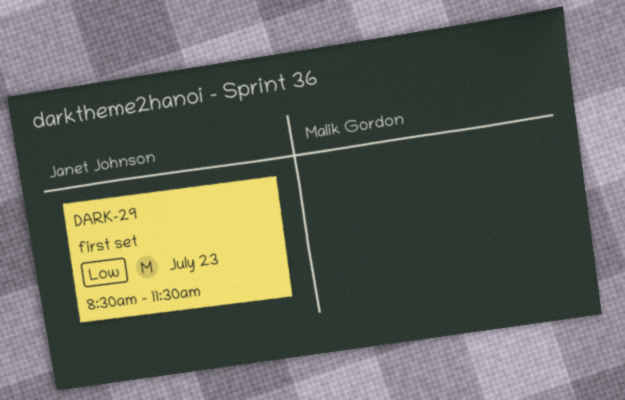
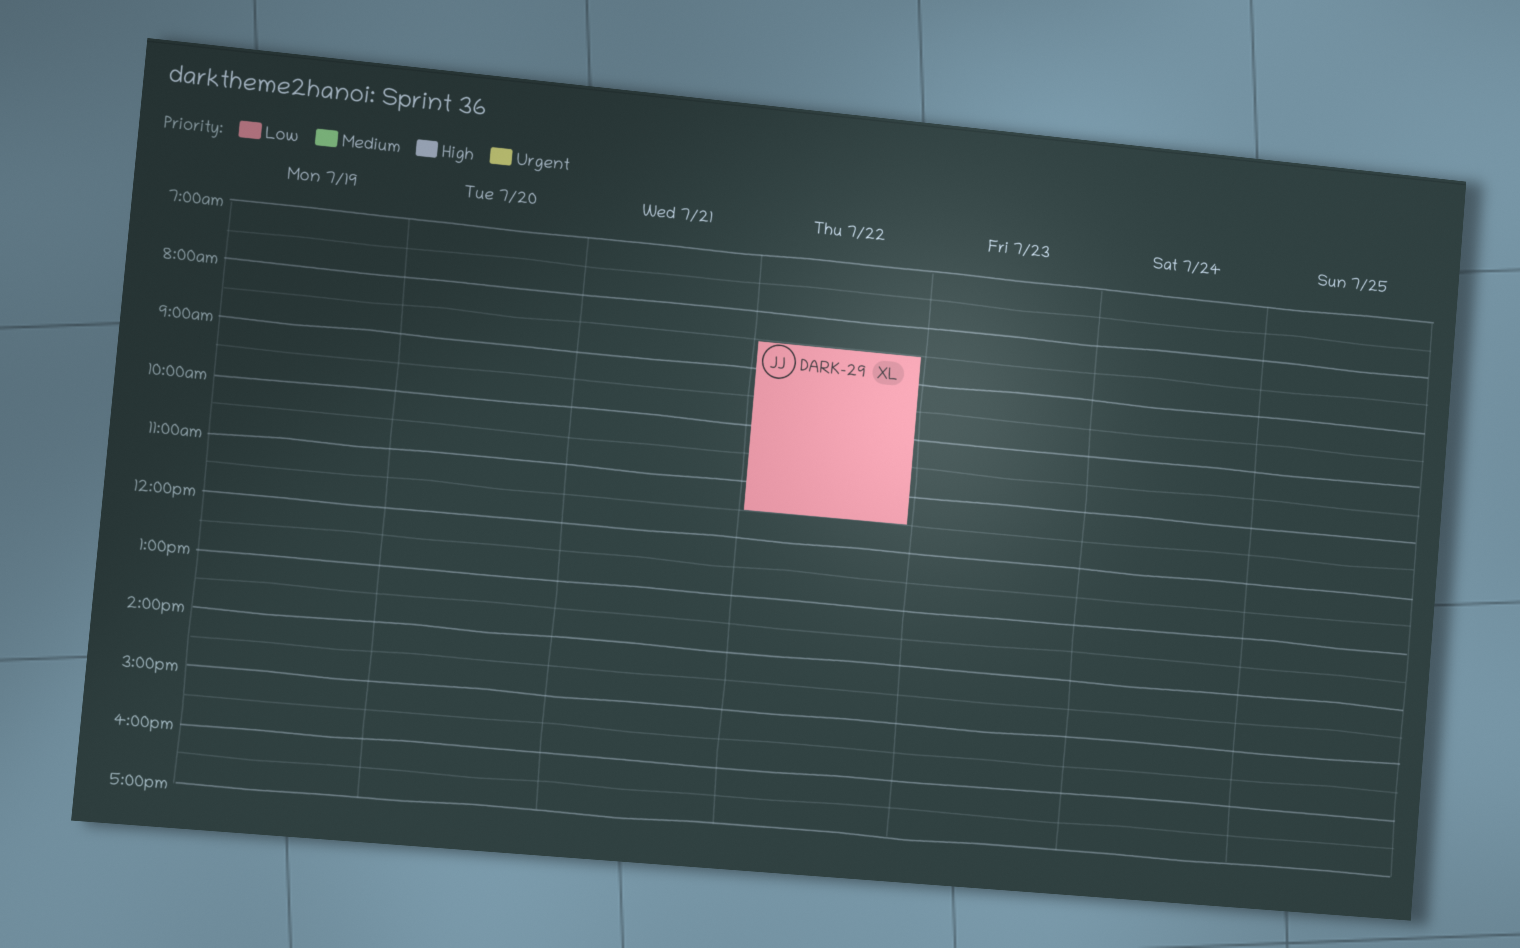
DARK-29, estimate: M -> XL
DARK-29, day: Jul 23 -> Jul 22

